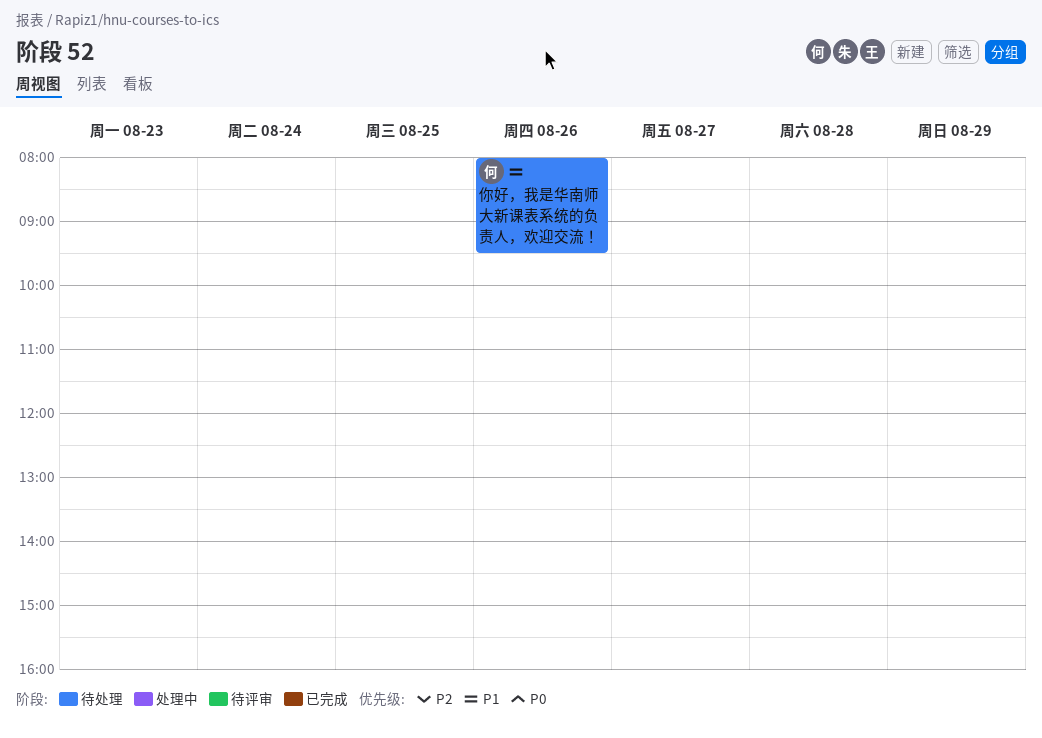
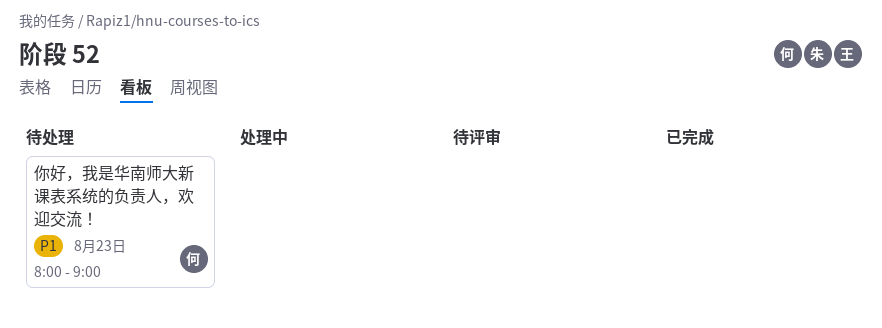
你好，我是华南师大新课表系统的负责人，欢迎交流！, day: Aug 26 -> Aug 23
你好，我是华南师大新课表系统的负责人，欢迎交流！, ends: 09:30 -> 09:00

